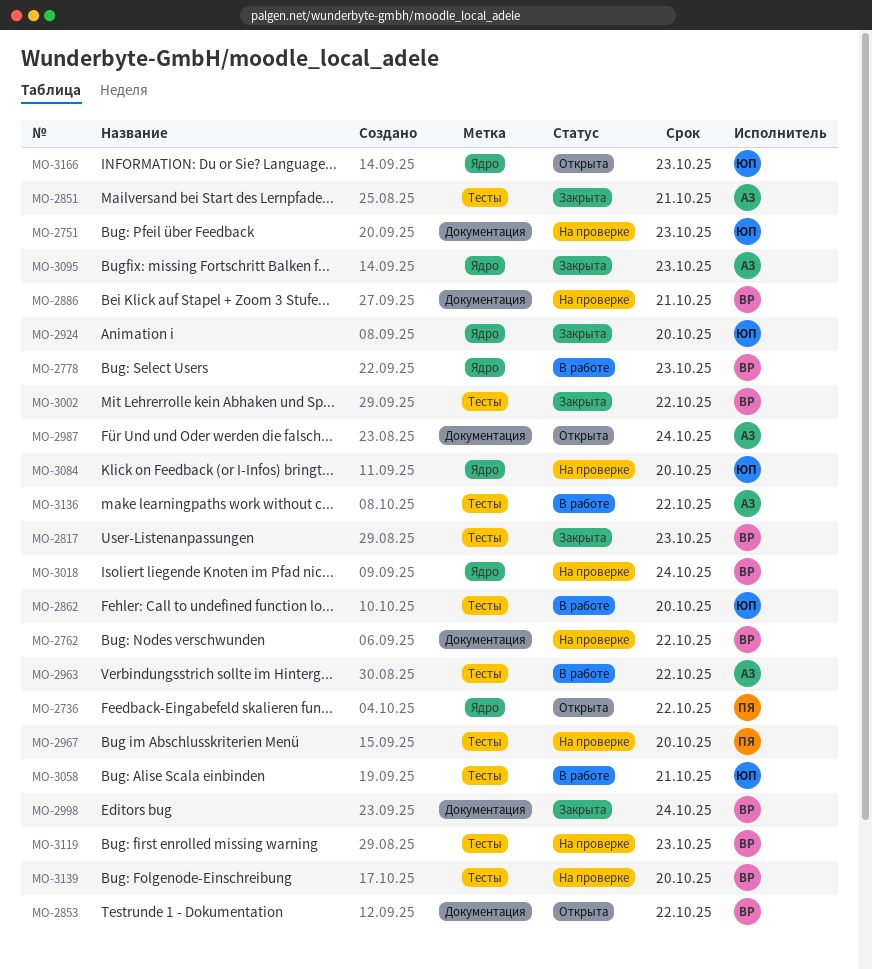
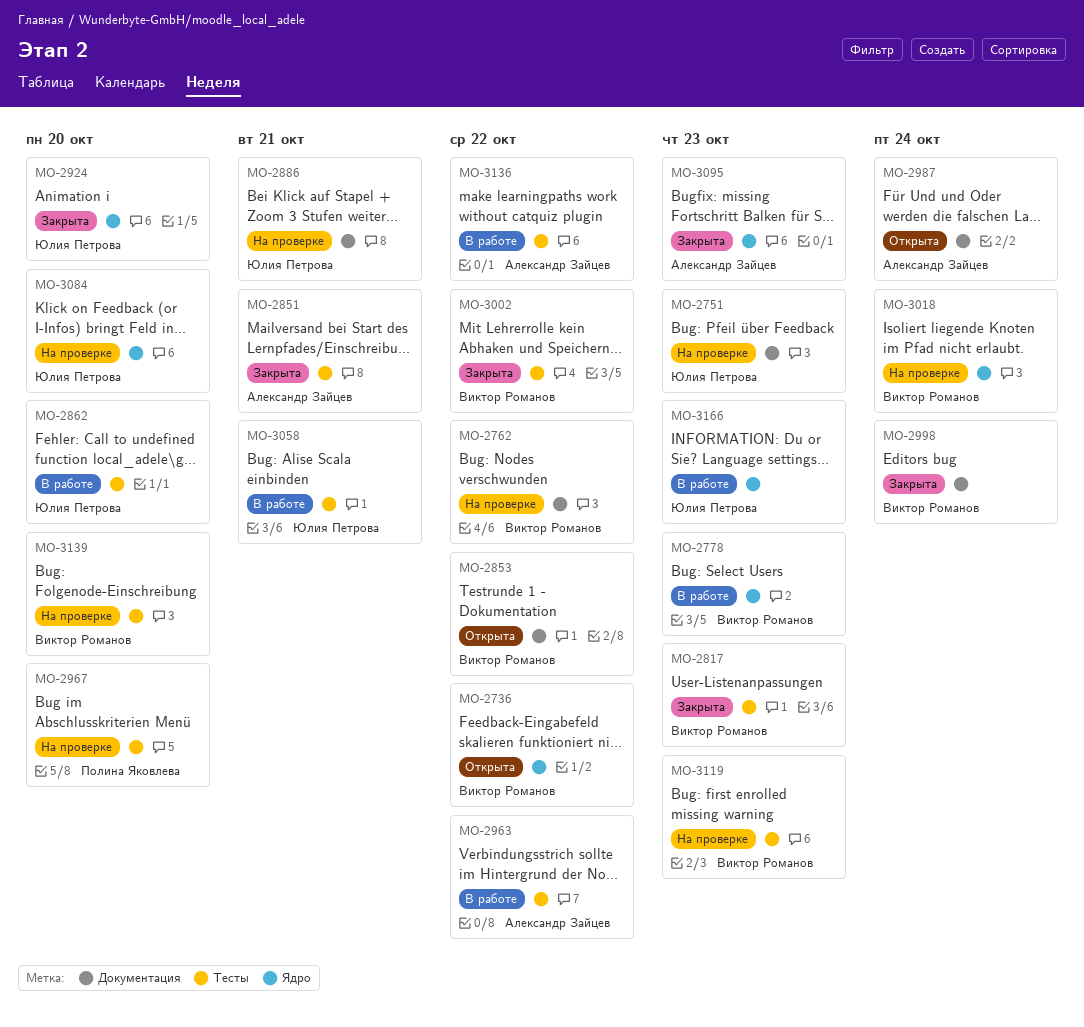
MO-2736, owner: Полина Яковлева -> Виктор Романов
MO-2886, owner: Виктор Романов -> Юлия Петрова
MO-3166, status: Открыта -> В работе

